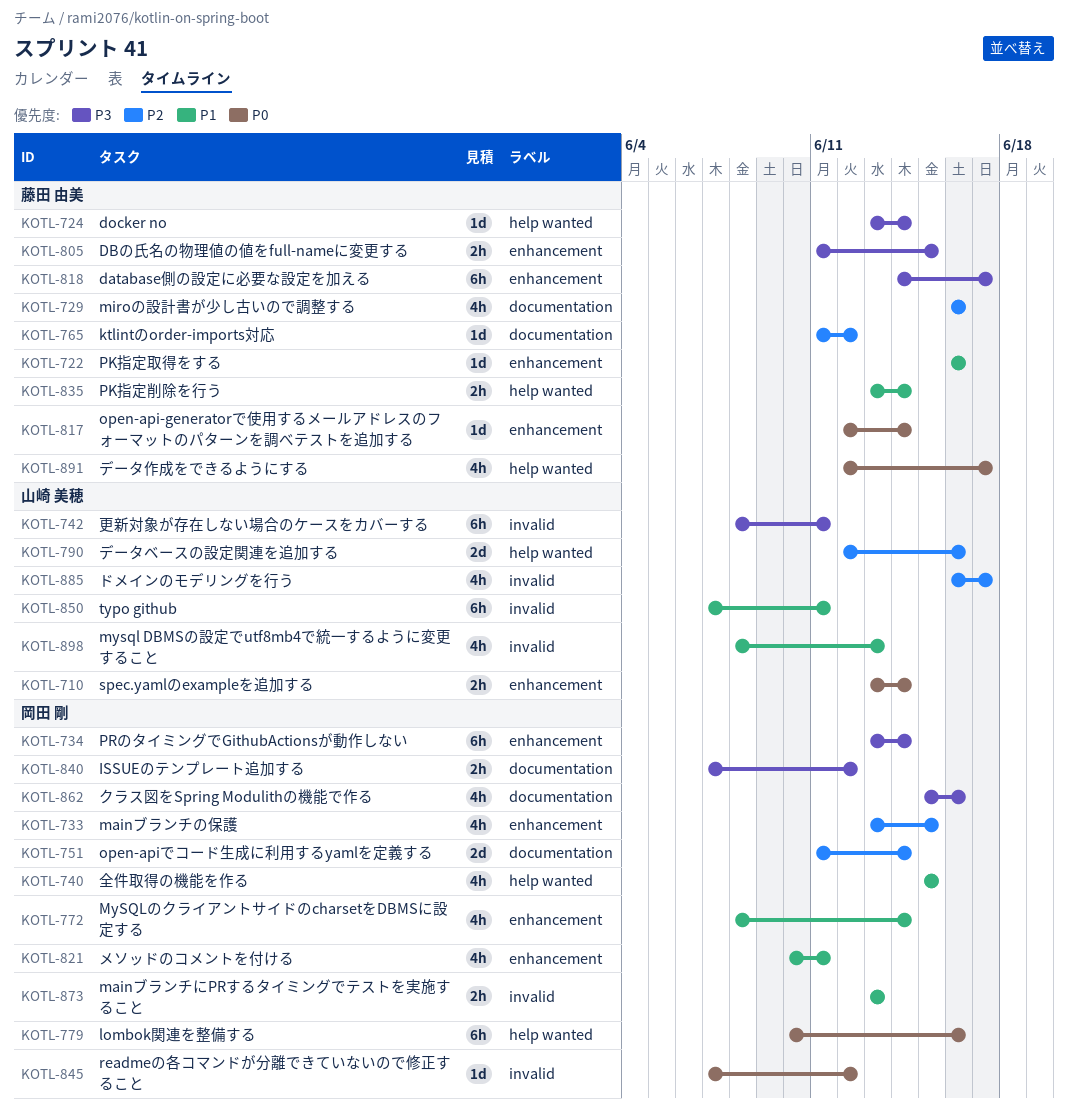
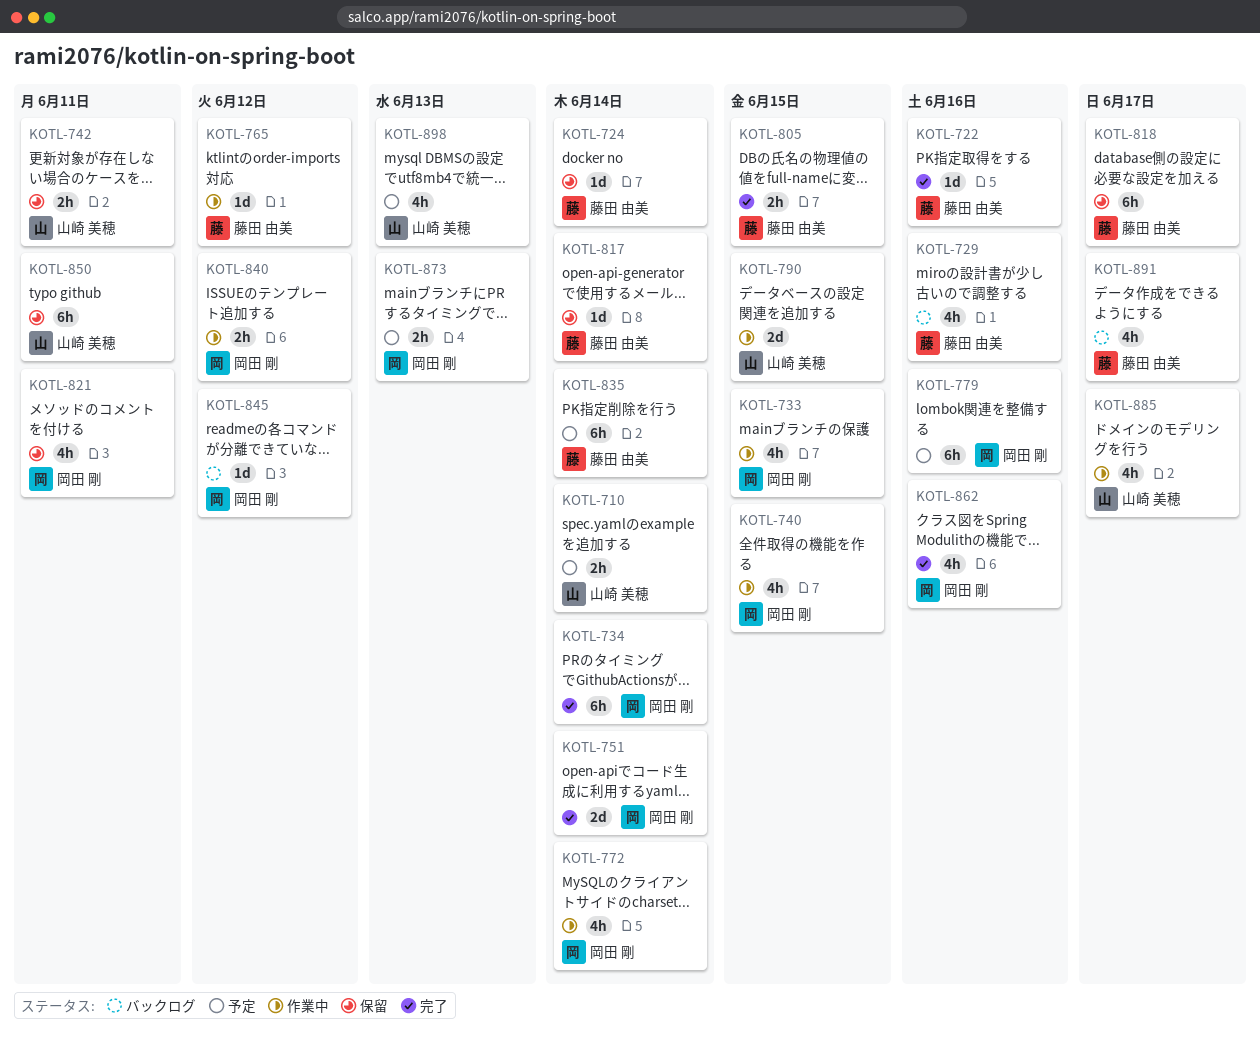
KOTL-742, estimate: 6h -> 2h
KOTL-790, due: Jun 16 -> Jun 15
KOTL-835, estimate: 2h -> 6h

